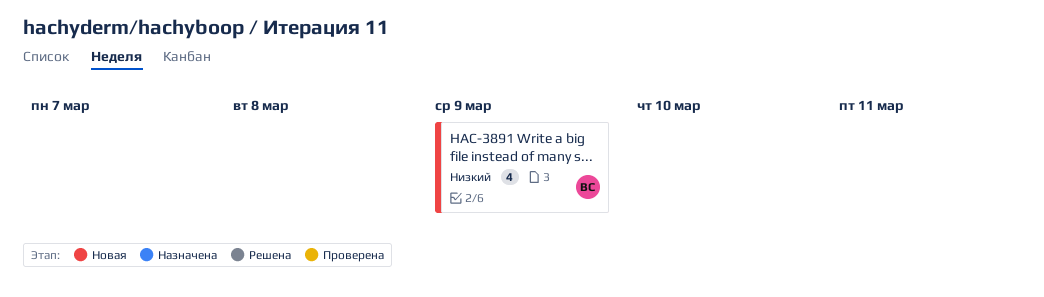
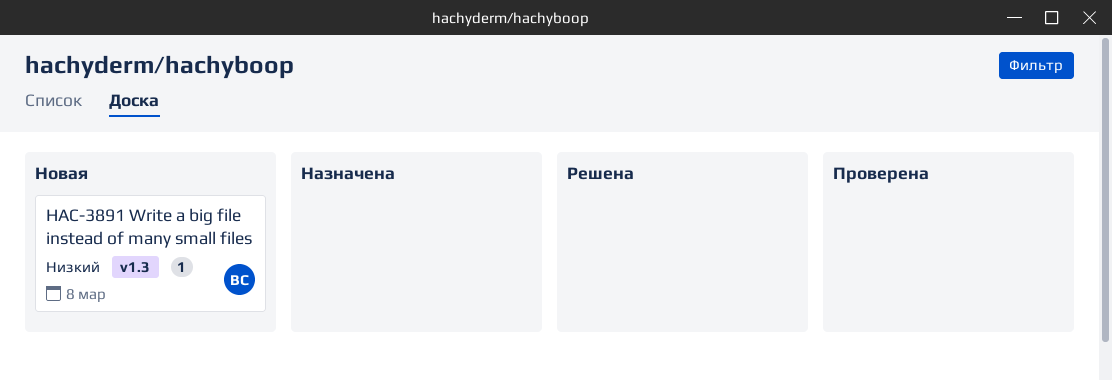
HAC-3891, estimate: 4 -> 1
HAC-3891, due: Mar 9 -> Mar 8

